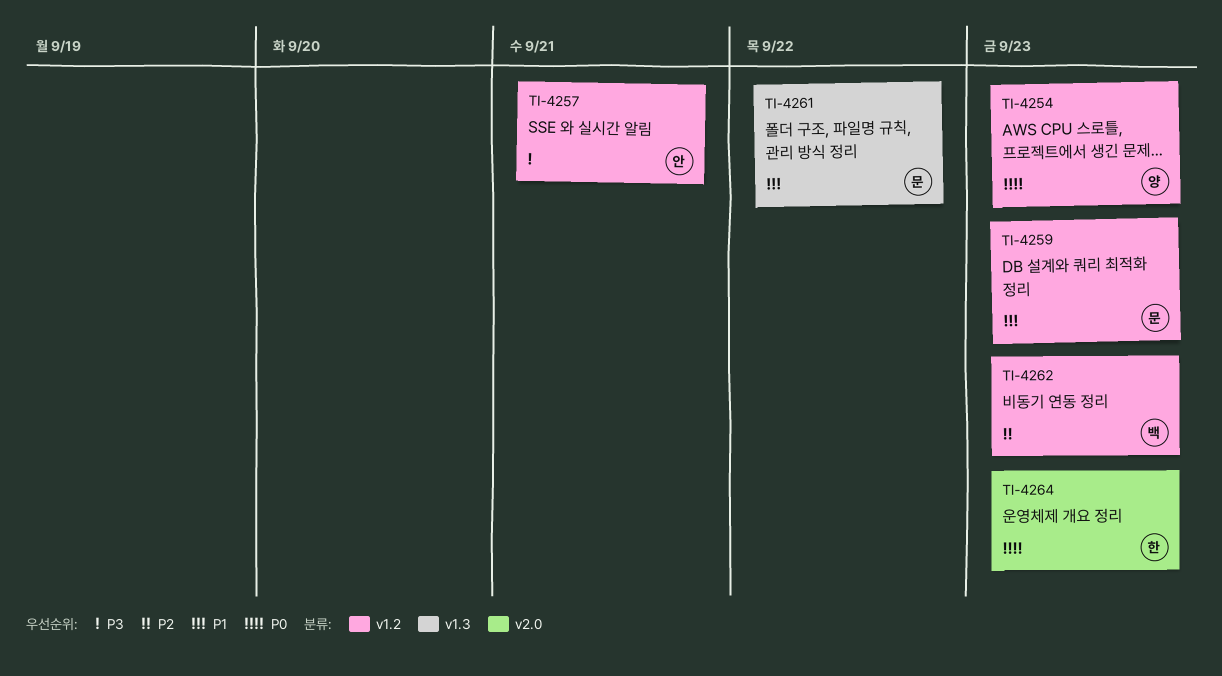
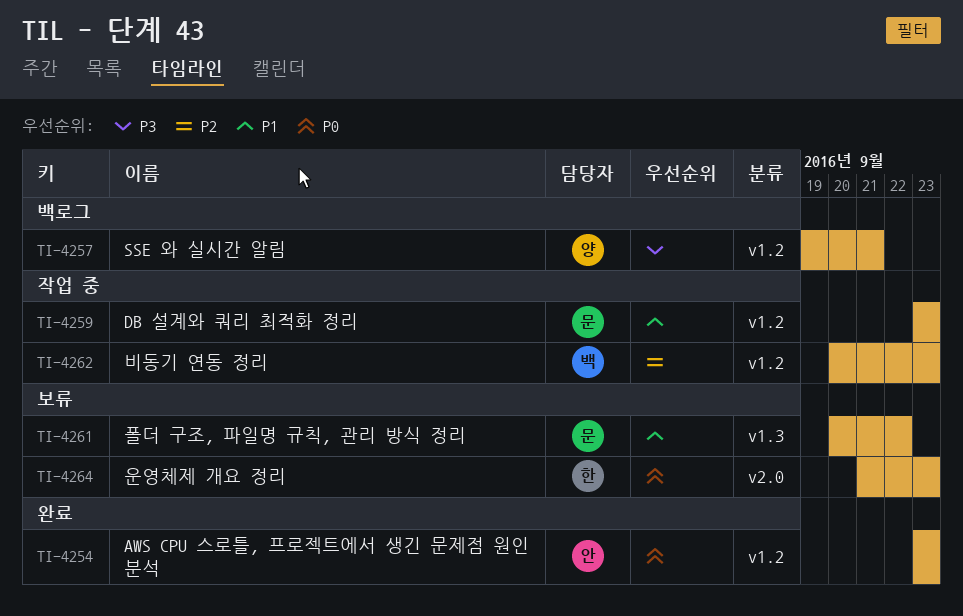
TI-4254, owner: 양 -> 안
TI-4257, owner: 안 -> 양

